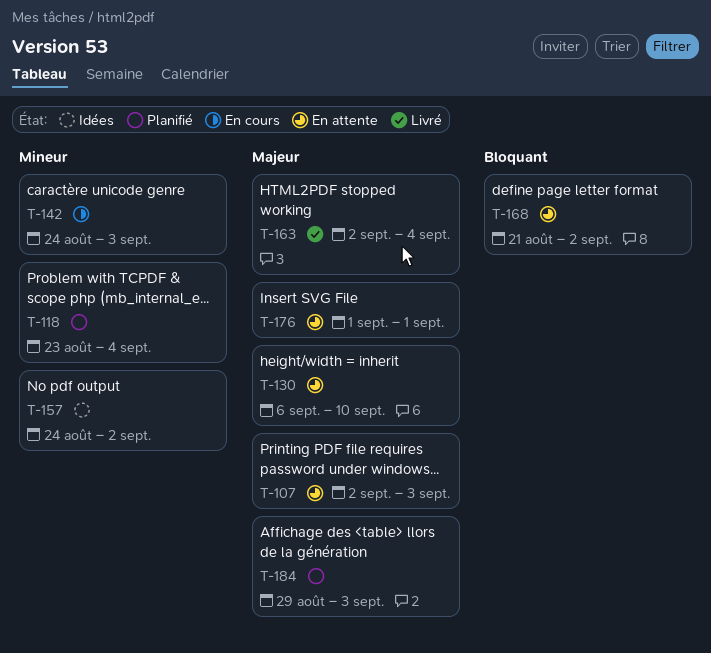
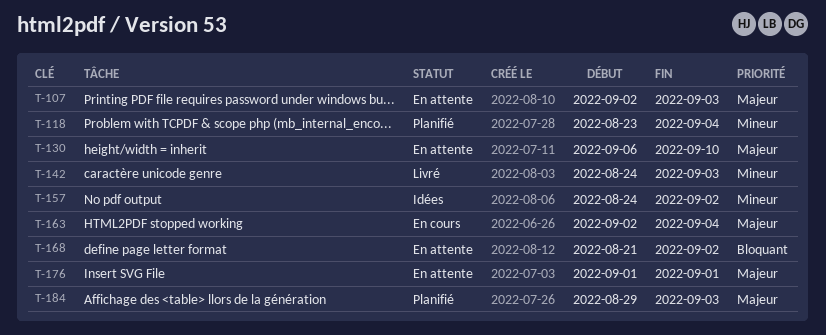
T-142, status: En cours -> Livré
T-163, status: Livré -> En cours

